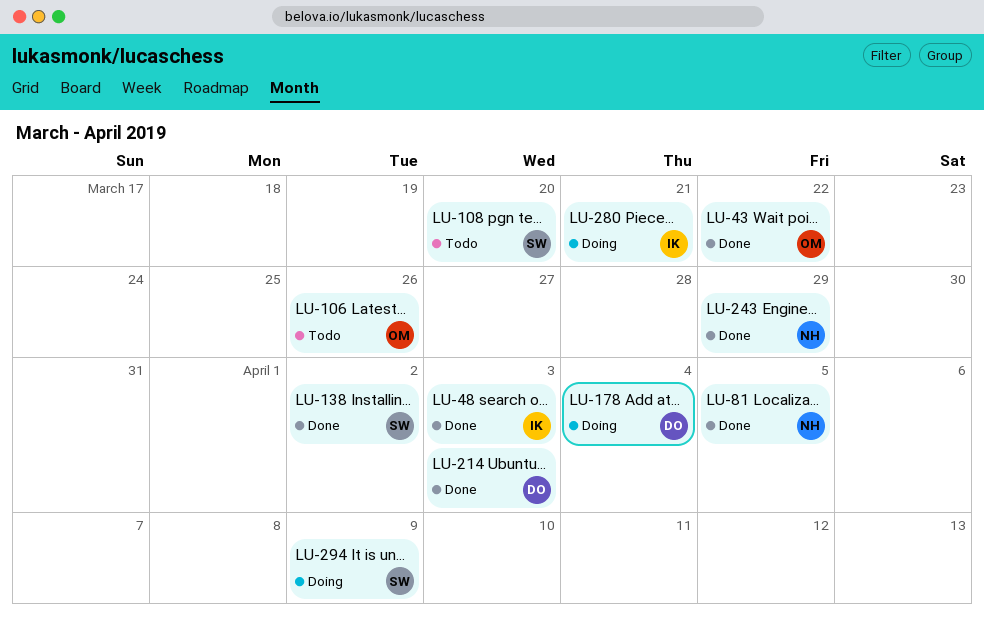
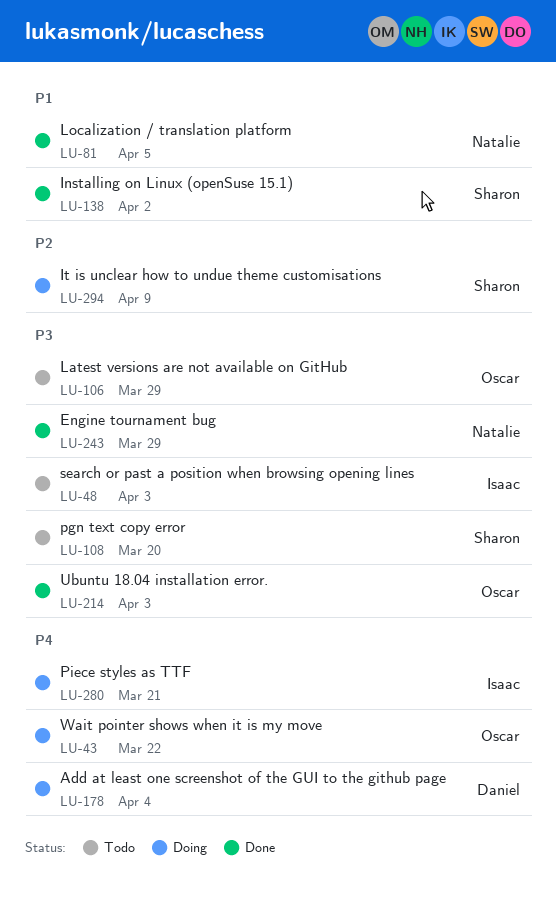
LU-43, status: Done -> Doing
LU-48, status: Done -> Todo
LU-106, due: Mar 26 -> Mar 29
LU-214, owner: Daniel -> Oscar

